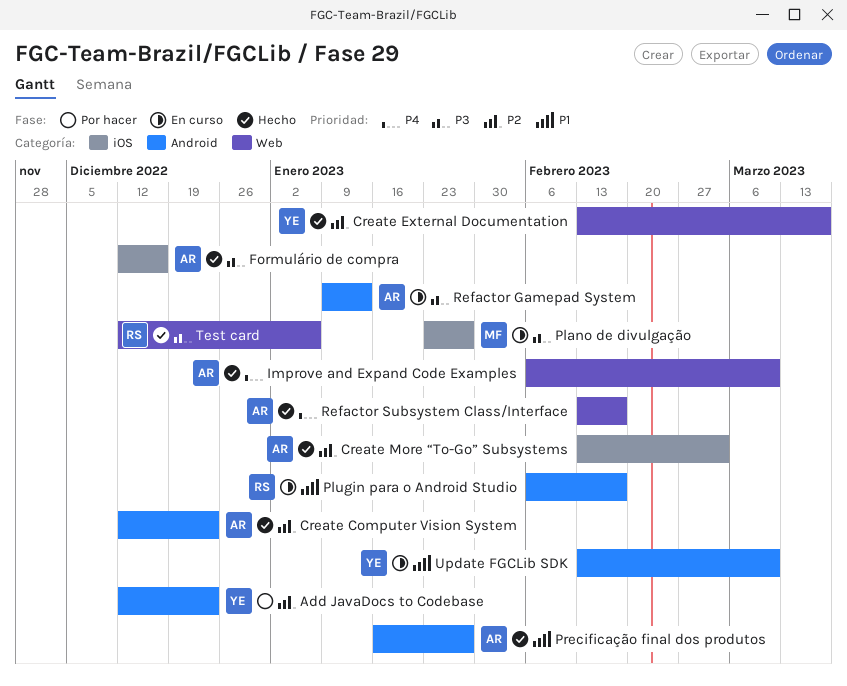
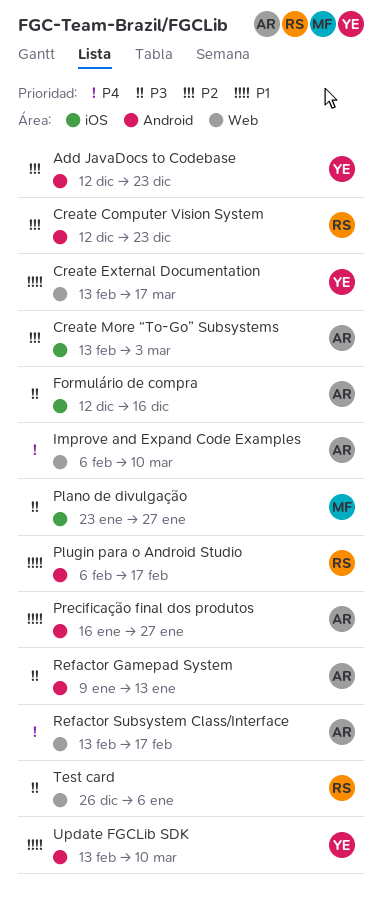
Create Computer Vision System, owner: AR -> RS
Create External Documentation, priority: P2 -> P1
Test card, start: Dec 12 -> Dec 26

